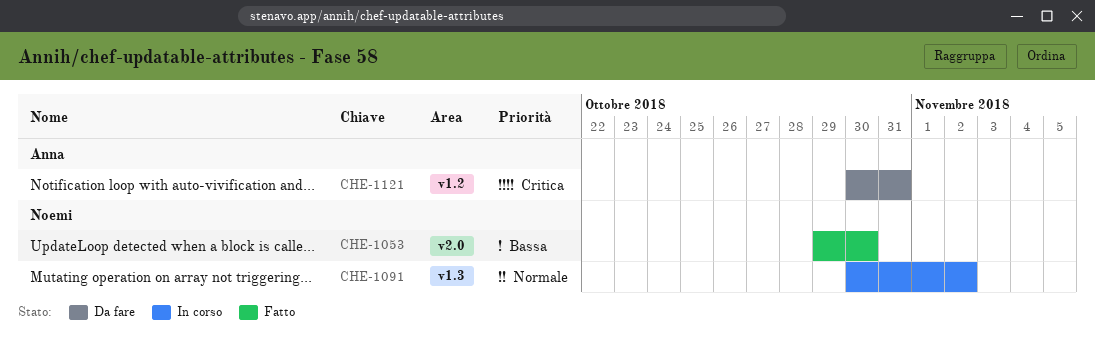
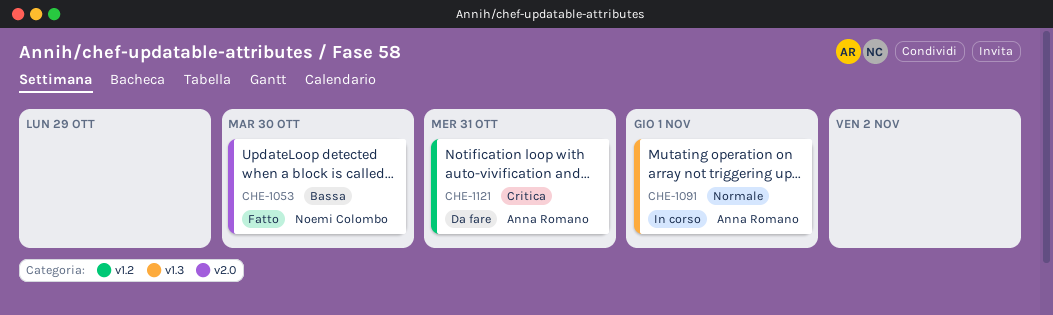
CHE-1091, owner: Noemi Colombo -> Anna Romano
CHE-1091, due: Nov 2 -> Nov 1

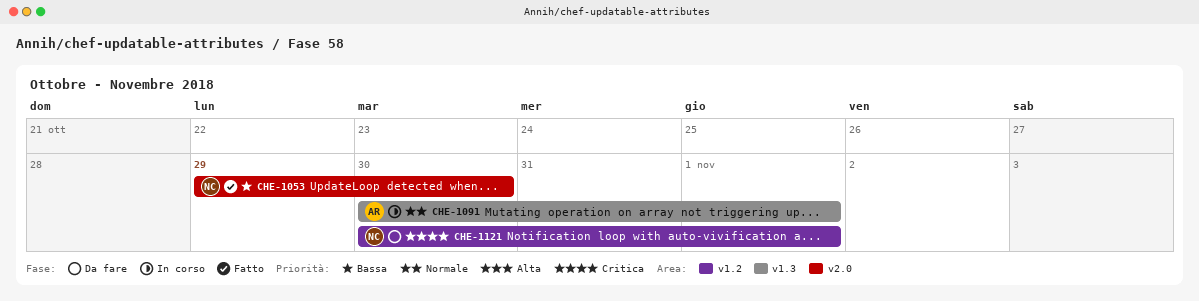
CHE-1121, owner: Anna Romano -> Noemi Colombo
CHE-1121, due: Oct 31 -> Nov 1

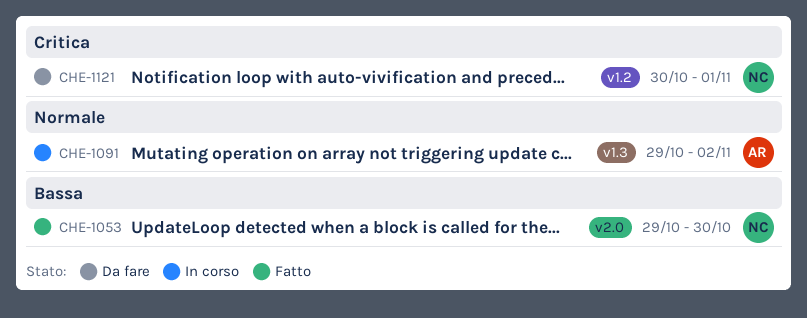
CHE-1091, start: Oct 30 -> Oct 29
CHE-1091, due: Nov 1 -> Nov 2

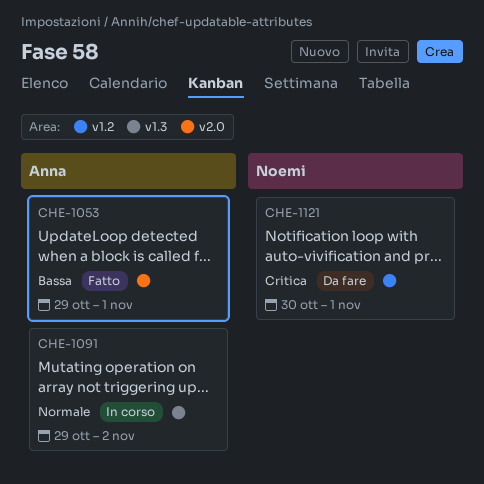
CHE-1053, owner: Noemi -> Anna
CHE-1053, due: Oct 30 -> Nov 1

